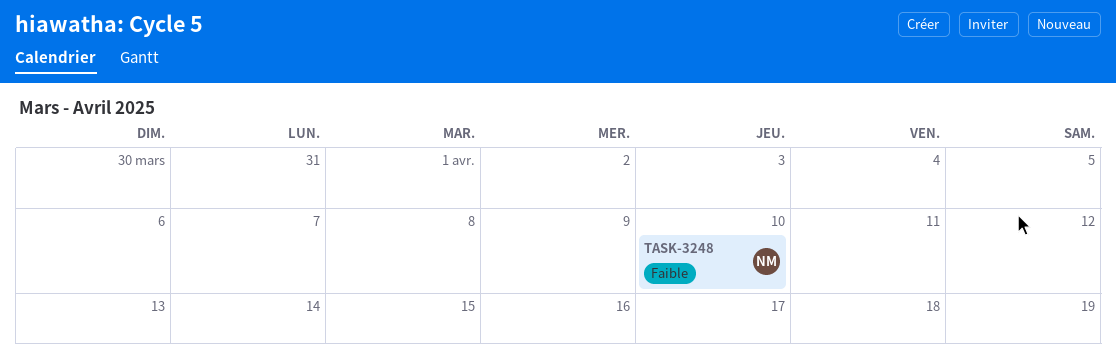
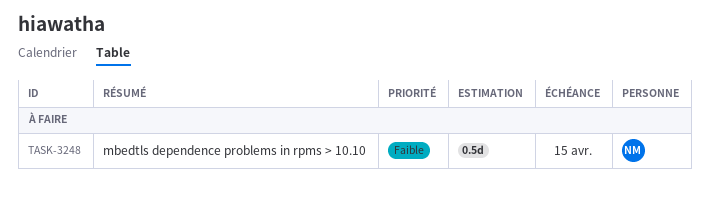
TASK-3248, due: Apr 10 -> Apr 15

